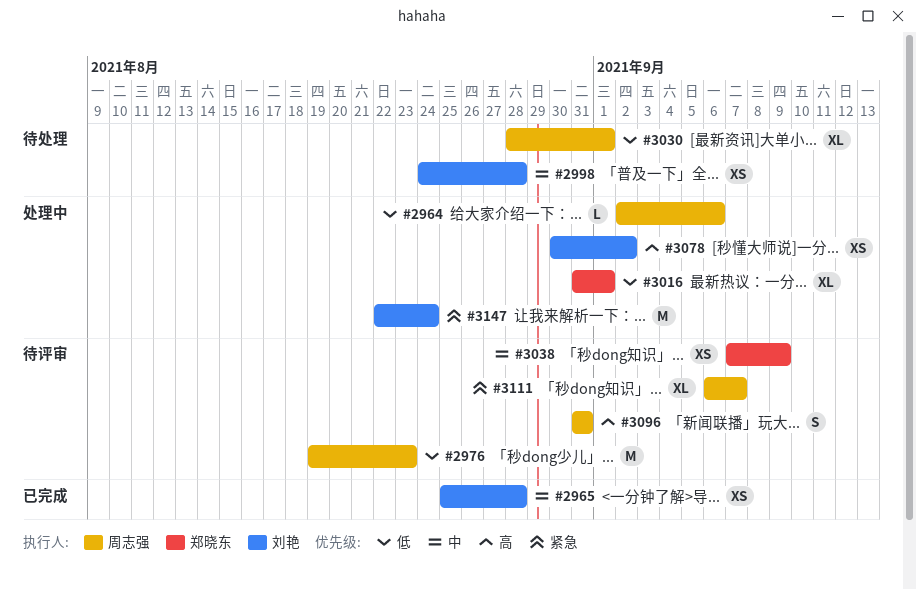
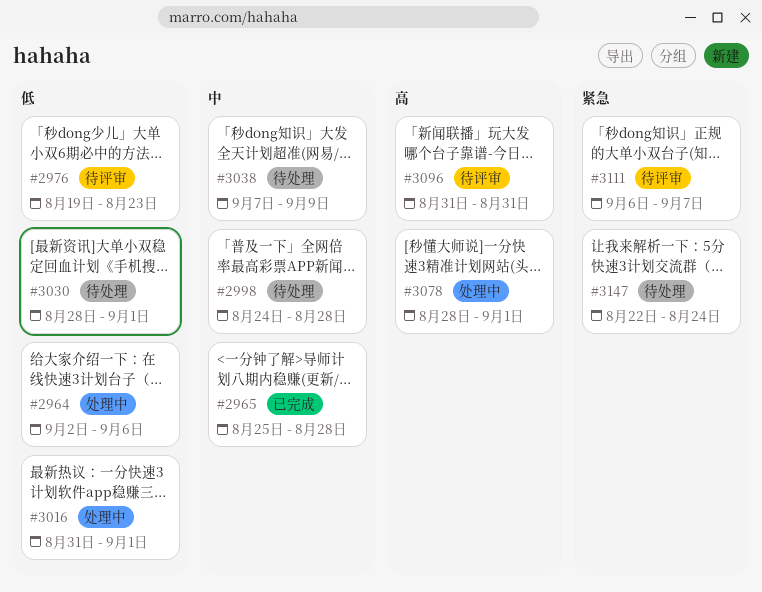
#3038, status: 待评审 -> 待处理
#3078, start: Aug 30 -> Aug 28
#3078, due: Sep 2 -> Sep 1
#3147, status: 处理中 -> 待处理

